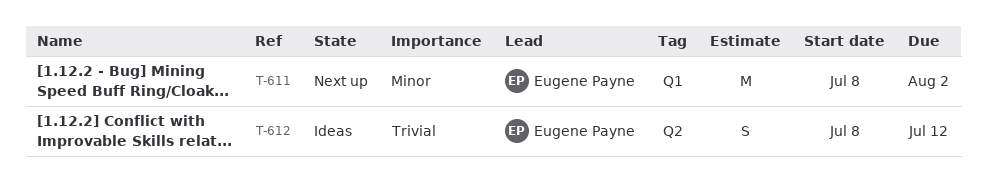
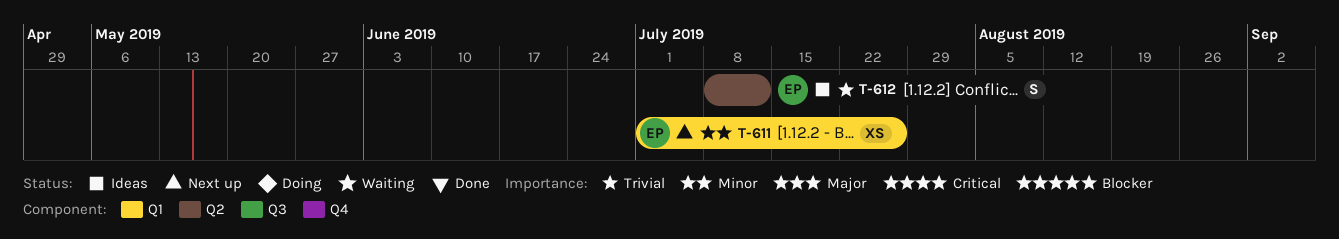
T-611, estimate: M -> XS
T-611, start: Jul 8 -> Jul 1
T-611, due: Aug 2 -> Jul 26

